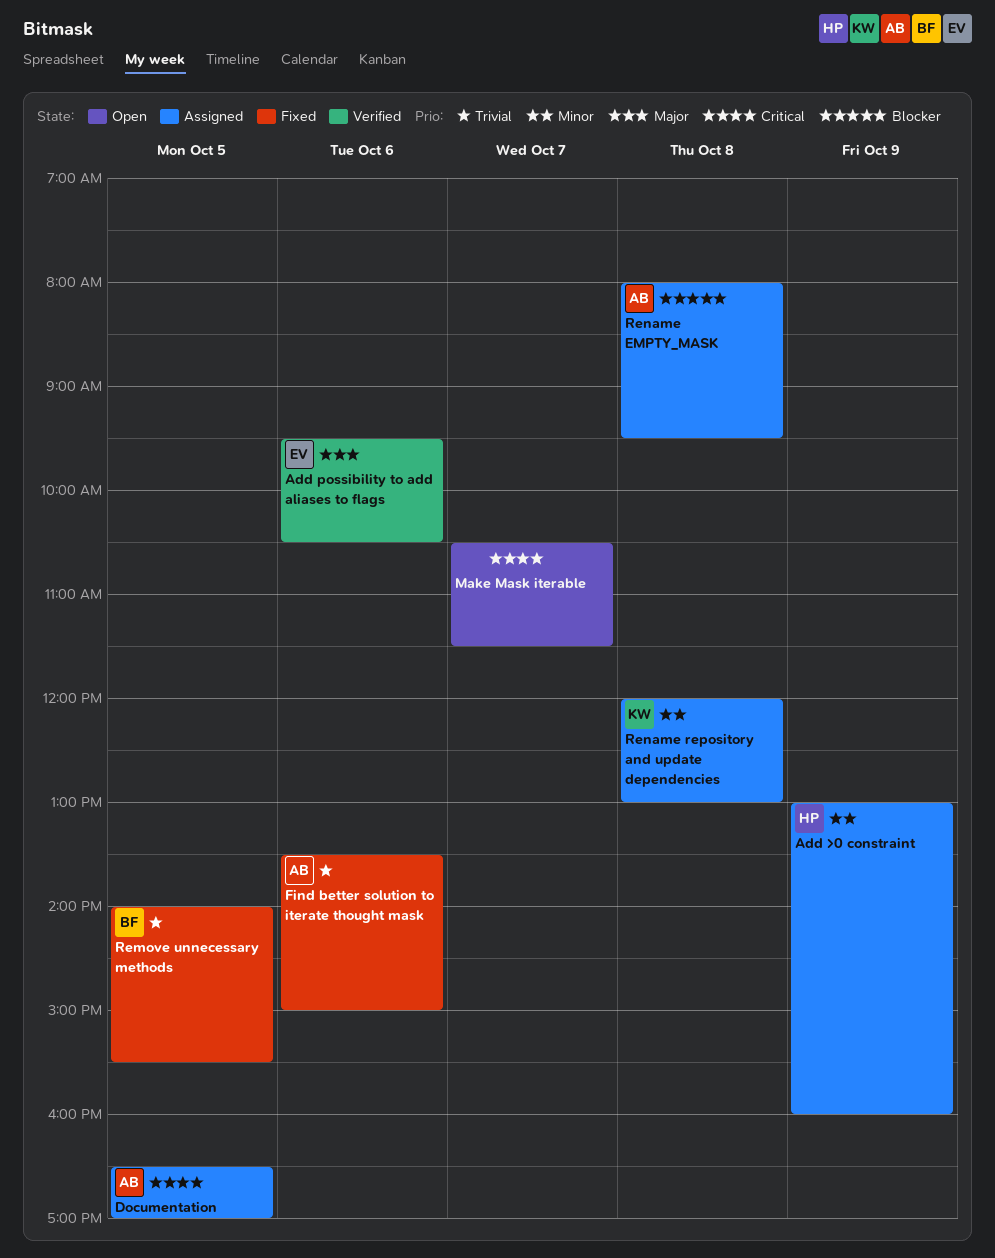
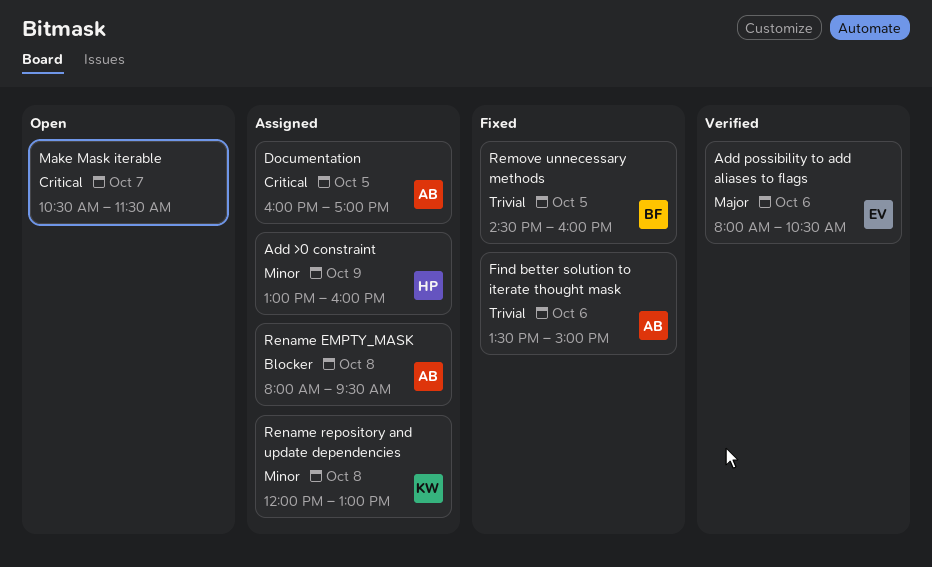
Add possibility to add aliases to flags, begins: 09:30 -> 08:00
Documentation, begins: 16:30 -> 16:00
Remove unnecessary methods, begins: 14:00 -> 14:30
Remove unnecessary methods, ends: 15:30 -> 16:00

